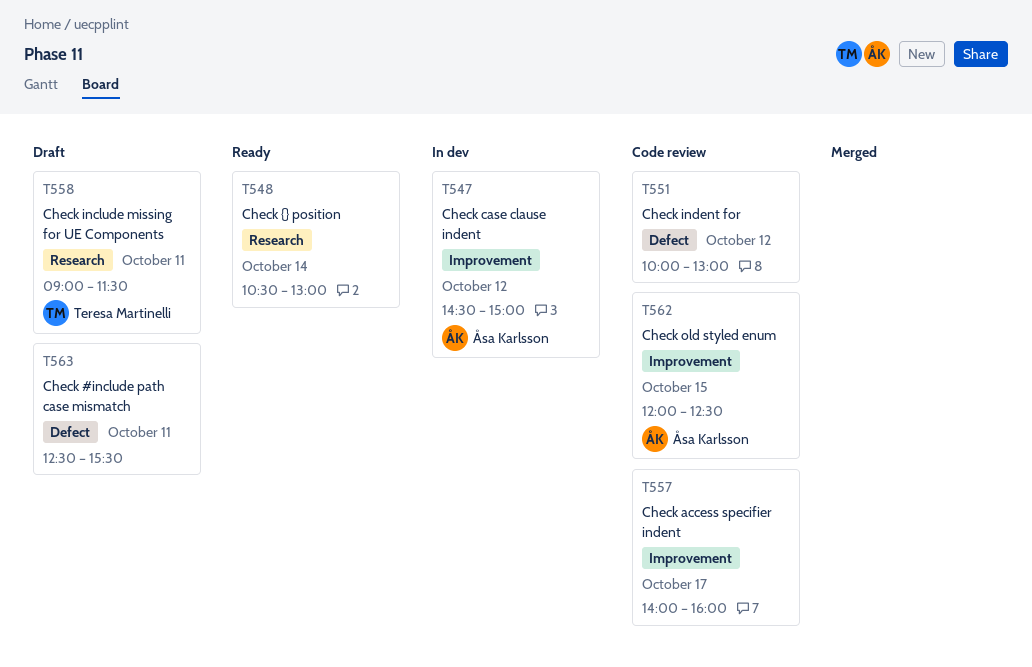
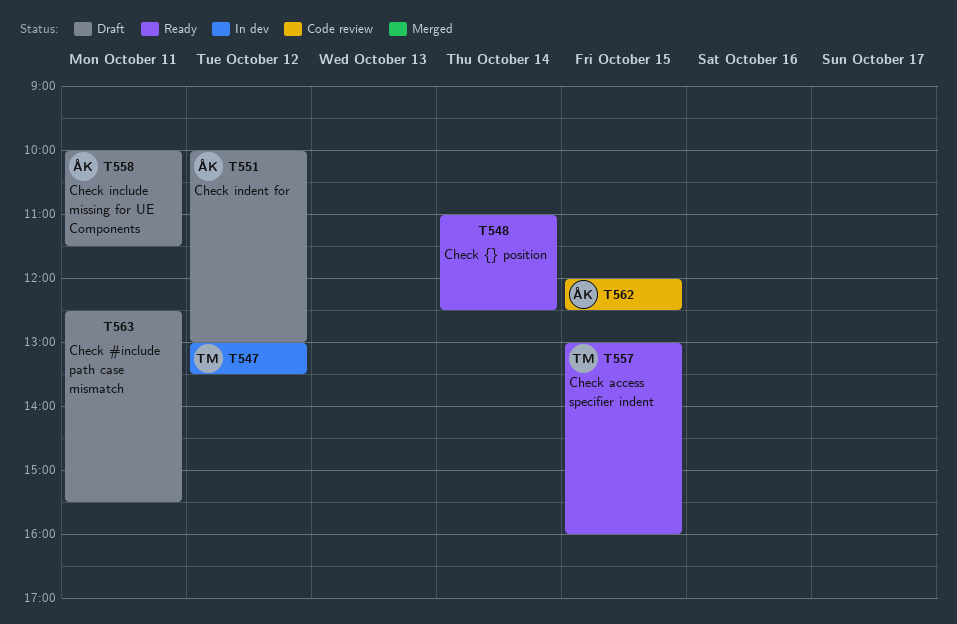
T547, owner: Åsa Karlsson -> Teresa Martinelli
T547, begins: 14:30 -> 13:00
T547, ends: 15:00 -> 13:30
T548, begins: 10:30 -> 11:00
T548, ends: 13:00 -> 12:30
T551, status: Code review -> Draft
T551, owner: none -> Åsa Karlsson
T557, status: Code review -> Ready
T557, owner: none -> Teresa Martinelli
T557, day: Oct 17 -> Oct 15
T557, begins: 14:00 -> 13:00
T558, owner: Teresa Martinelli -> Åsa Karlsson
T558, begins: 09:00 -> 10:00

